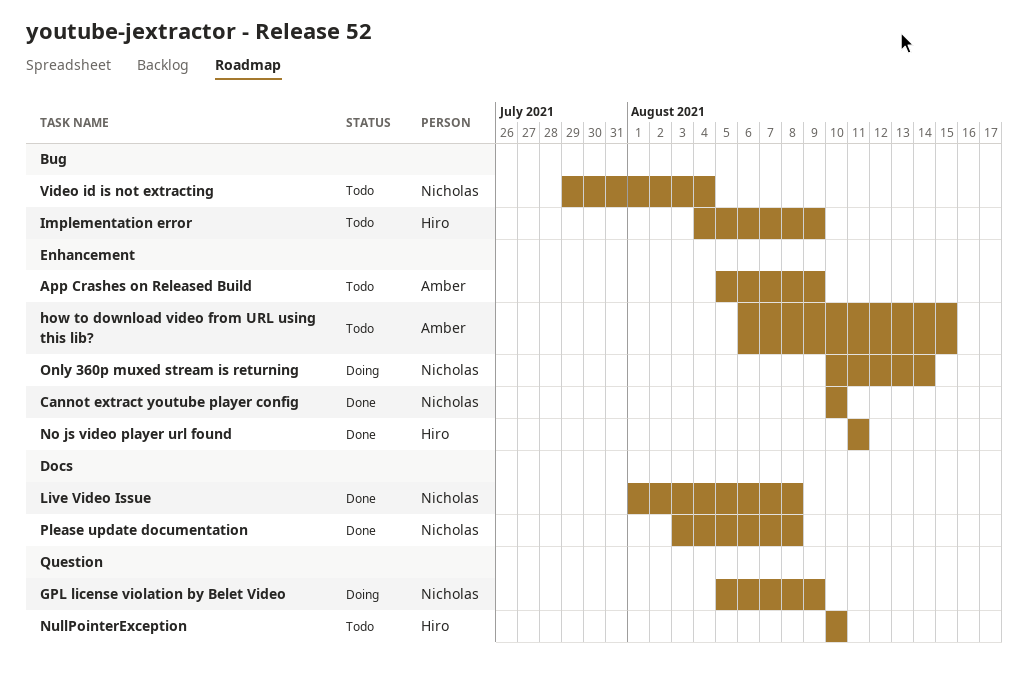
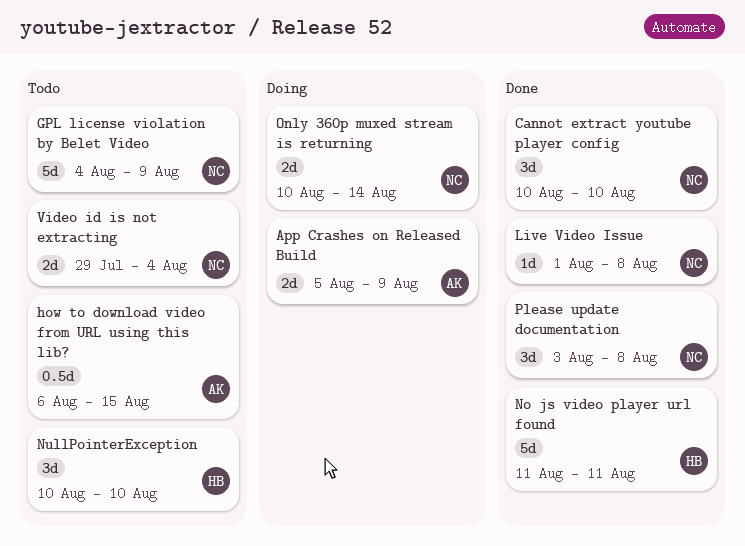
App Crashes on Released Build, status: Todo -> Doing
GPL license violation by Belet Video, status: Doing -> Todo
GPL license violation by Belet Video, start: Aug 5 -> Aug 4
Implementation error: present -> none

